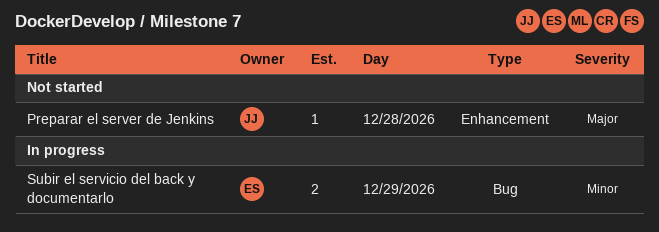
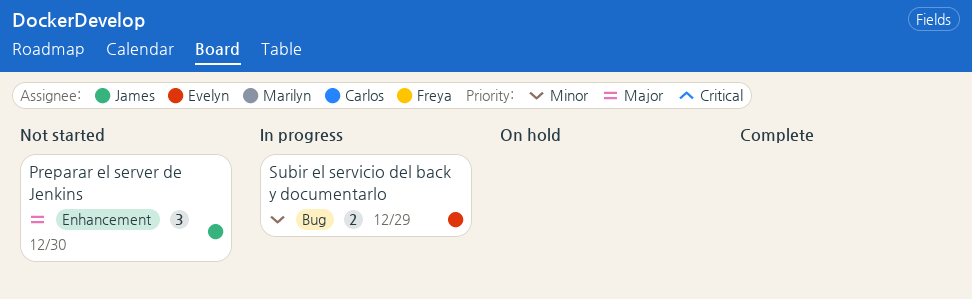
Preparar el server de Jenkins, estimate: 1 -> 3
Preparar el server de Jenkins, day: Dec 28 -> Dec 30

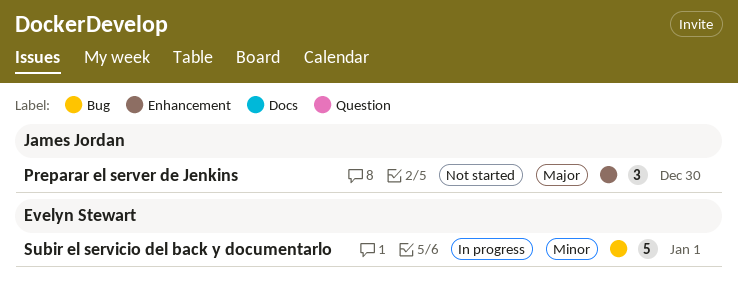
Subir el servicio del back y documentarlo, estimate: 2 -> 5
Subir el servicio del back y documentarlo, day: Dec 29 -> Jan 1

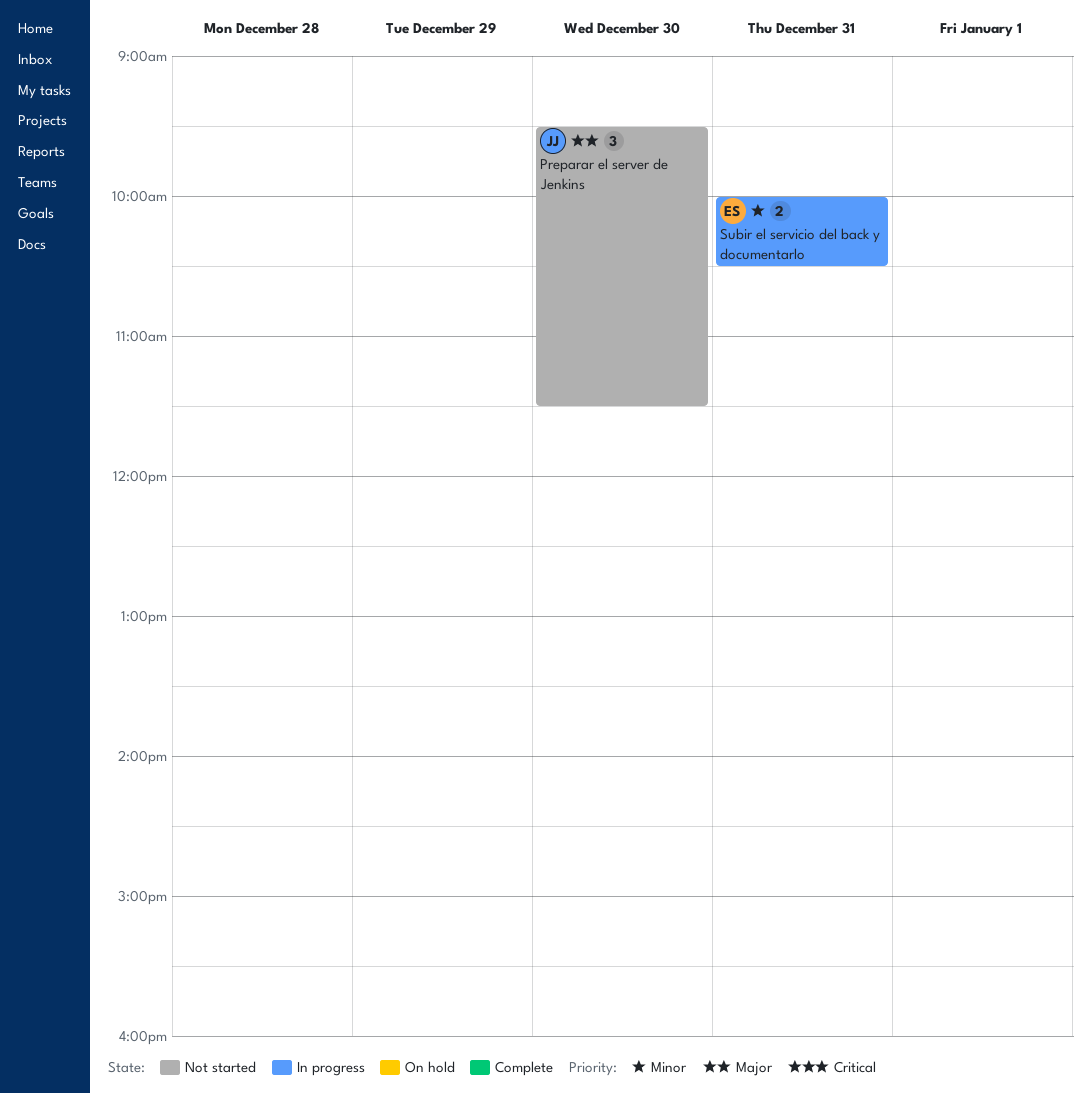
Subir el servicio del back y documentarlo, estimate: 5 -> 2
Subir el servicio del back y documentarlo, day: Jan 1 -> Dec 31

